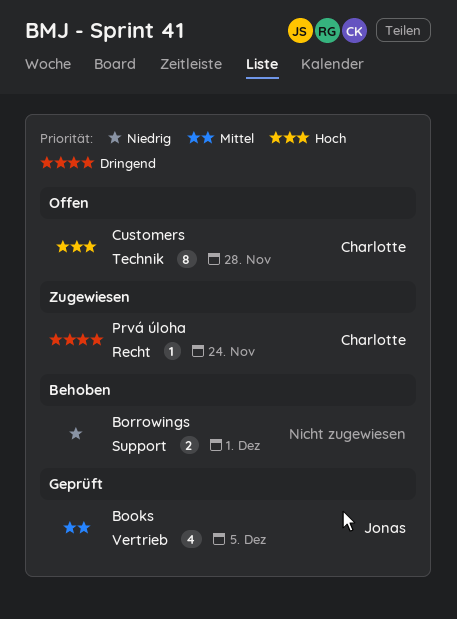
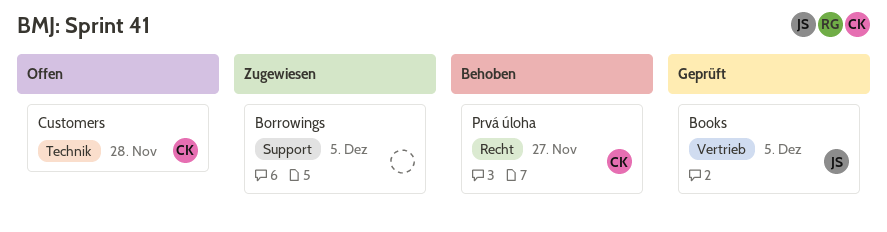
Borrowings, status: Behoben -> Zugewiesen
Borrowings, due: Dec 1 -> Dec 5
Prvá úloha, status: Zugewiesen -> Behoben
Prvá úloha, due: Nov 24 -> Nov 27

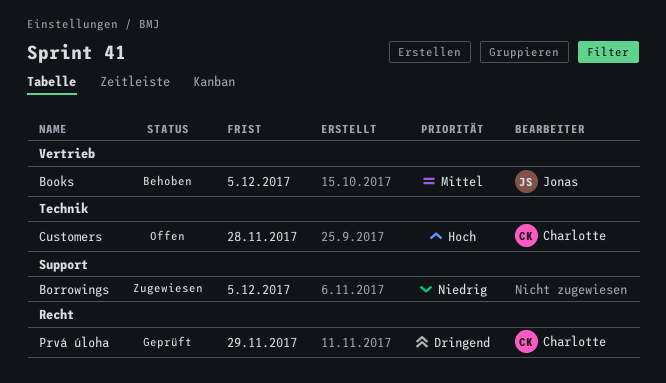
Books, status: Geprüft -> Behoben
Prvá úloha, status: Behoben -> Geprüft
Prvá úloha, due: Nov 27 -> Nov 29

